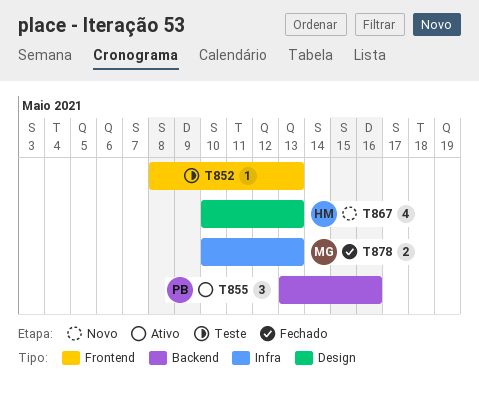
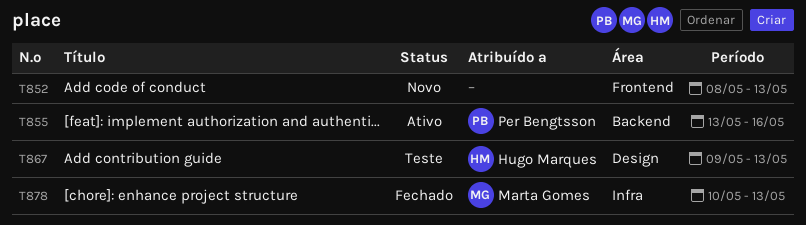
T852, status: Teste -> Novo
T867, status: Novo -> Teste
T867, start: May 10 -> May 9

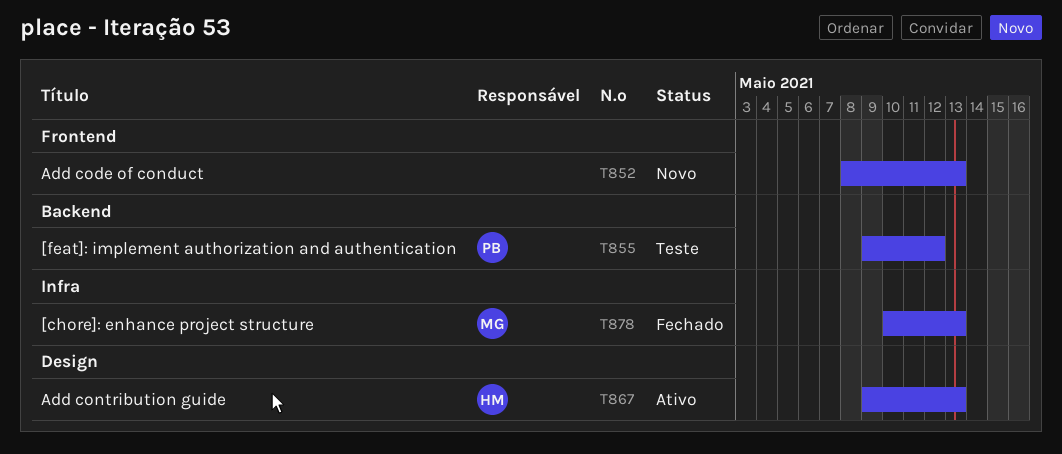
T855, status: Ativo -> Teste
T855, start: May 13 -> May 9
T855, due: May 16 -> May 12
T867, status: Teste -> Ativo

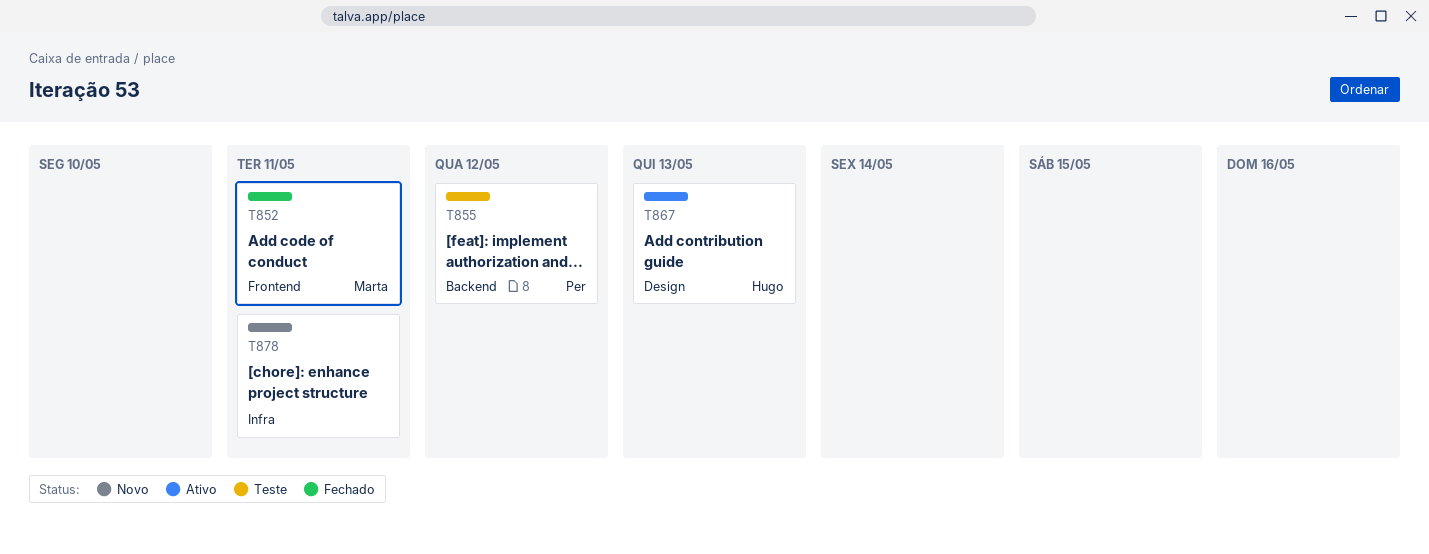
T852, status: Novo -> Fechado
T852, owner: none -> Marta
T852, due: May 13 -> May 11
T878, status: Fechado -> Novo
T878, owner: Marta -> none
T878, due: May 13 -> May 11

